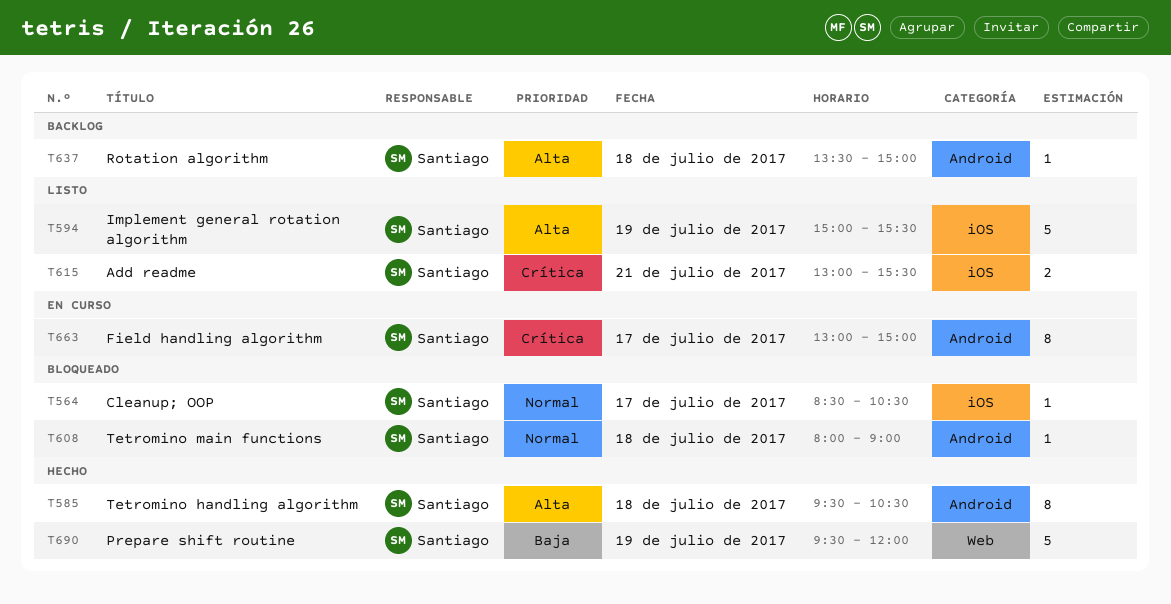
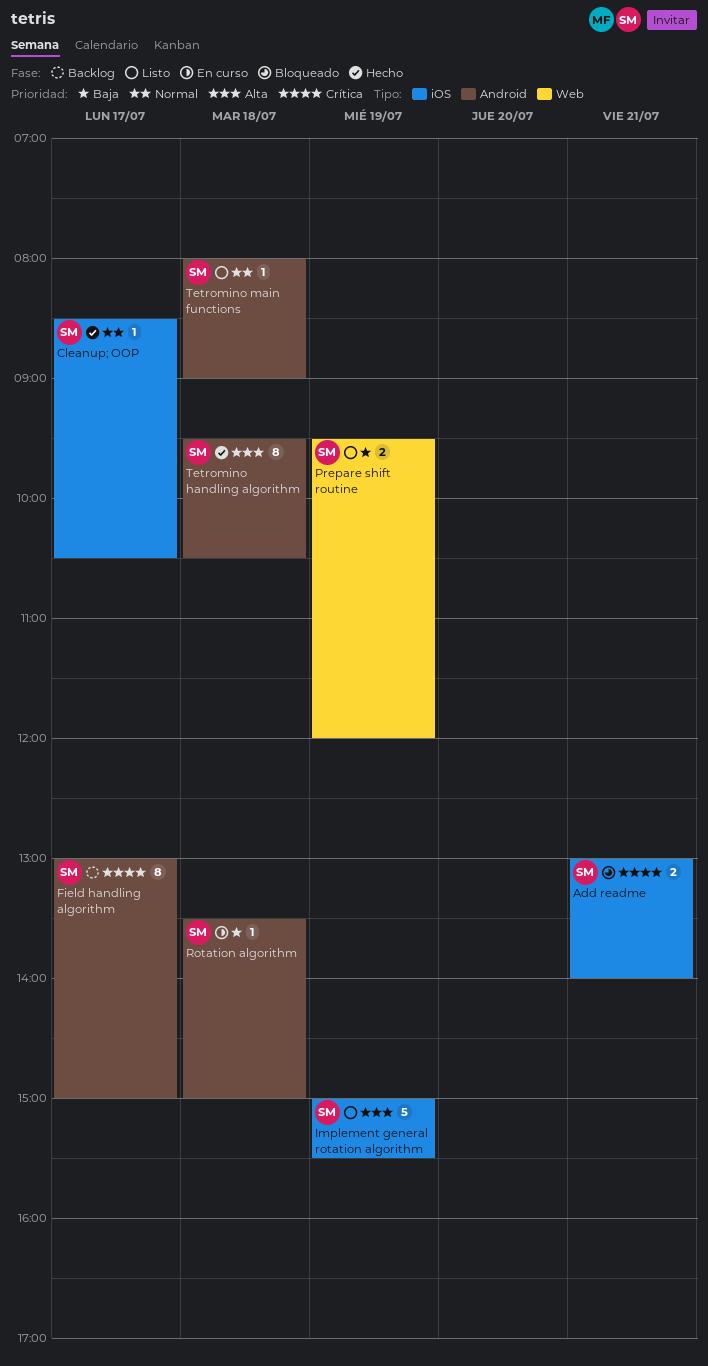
Add readme, status: Listo -> Bloqueado
Add readme, ends: 15:30 -> 14:00
Cleanup; OOP, status: Bloqueado -> Hecho
Field handling algorithm, status: En curso -> Backlog
Prepare shift routine, status: Hecho -> Listo
Prepare shift routine, estimate: 5 -> 2
Rotation algorithm, status: Backlog -> En curso
Rotation algorithm, priority: Alta -> Baja
Tetromino main functions, status: Bloqueado -> Listo

